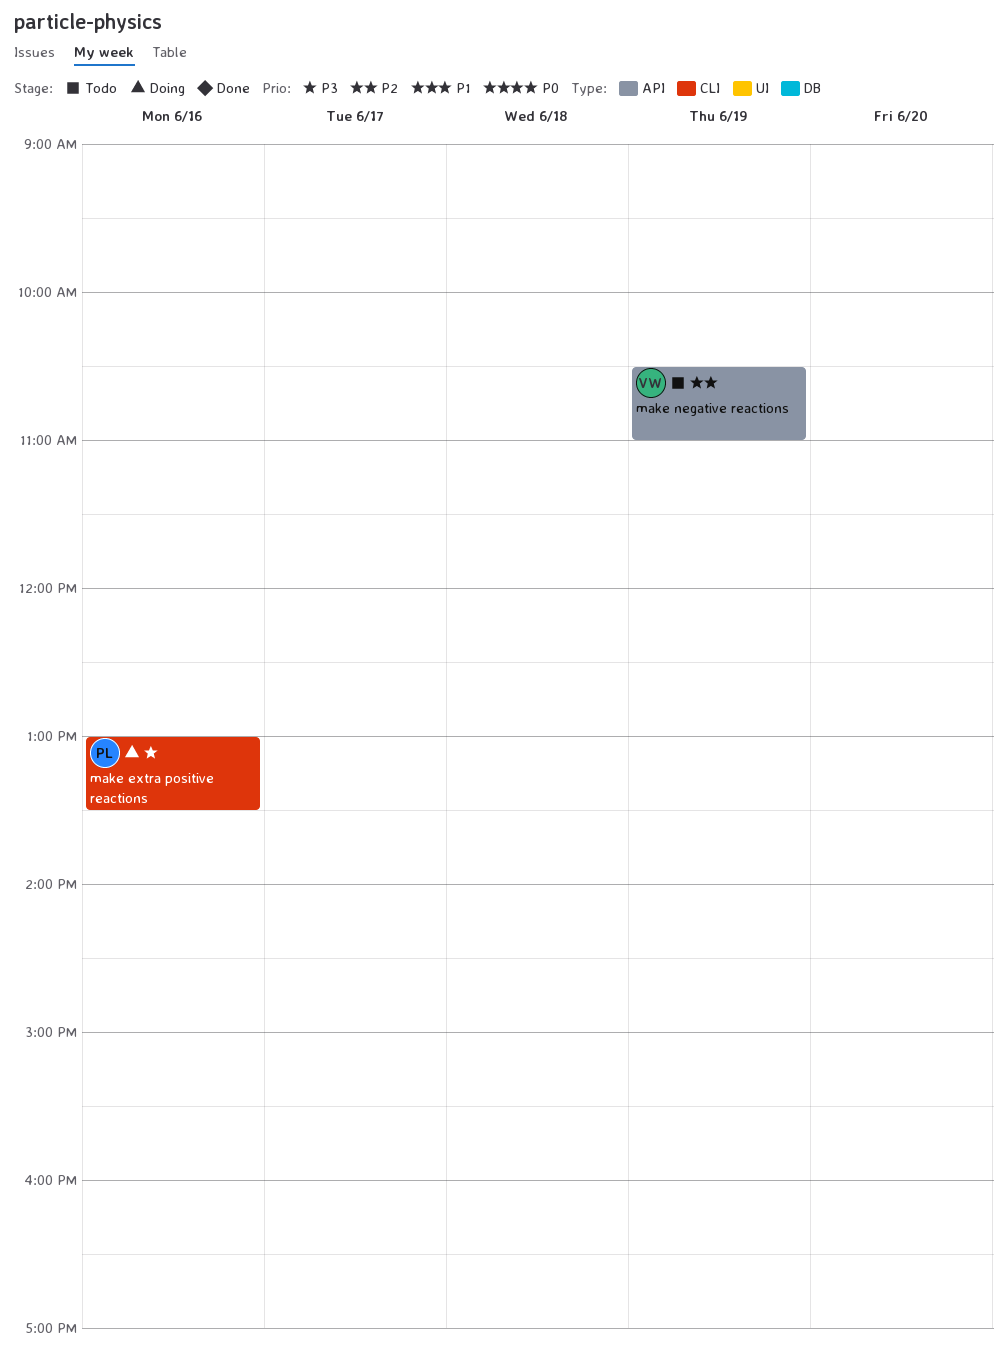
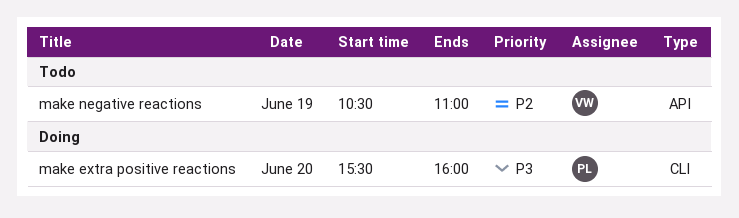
make extra positive reactions, day: Jun 16 -> Jun 20
make extra positive reactions, begins: 13:00 -> 15:30
make extra positive reactions, ends: 13:30 -> 16:00

